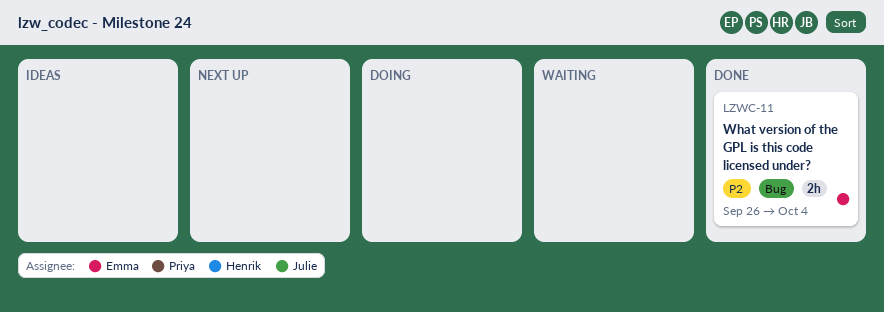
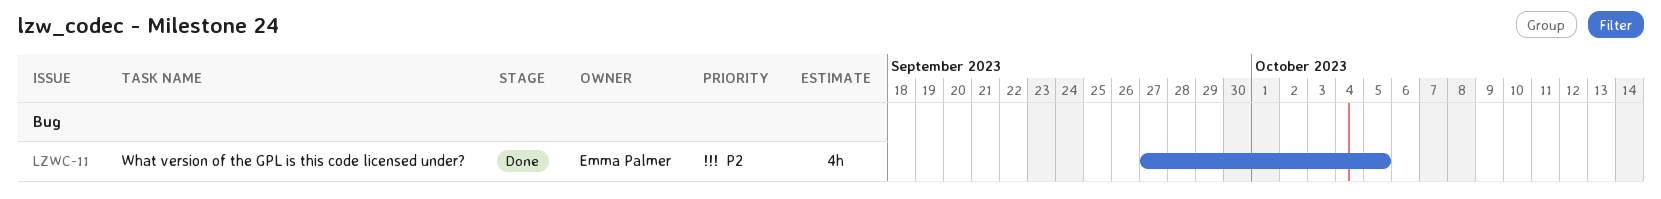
LZWC-11, estimate: 2h -> 4h
LZWC-11, start: Sep 26 -> Sep 27
LZWC-11, due: Oct 4 -> Oct 5

